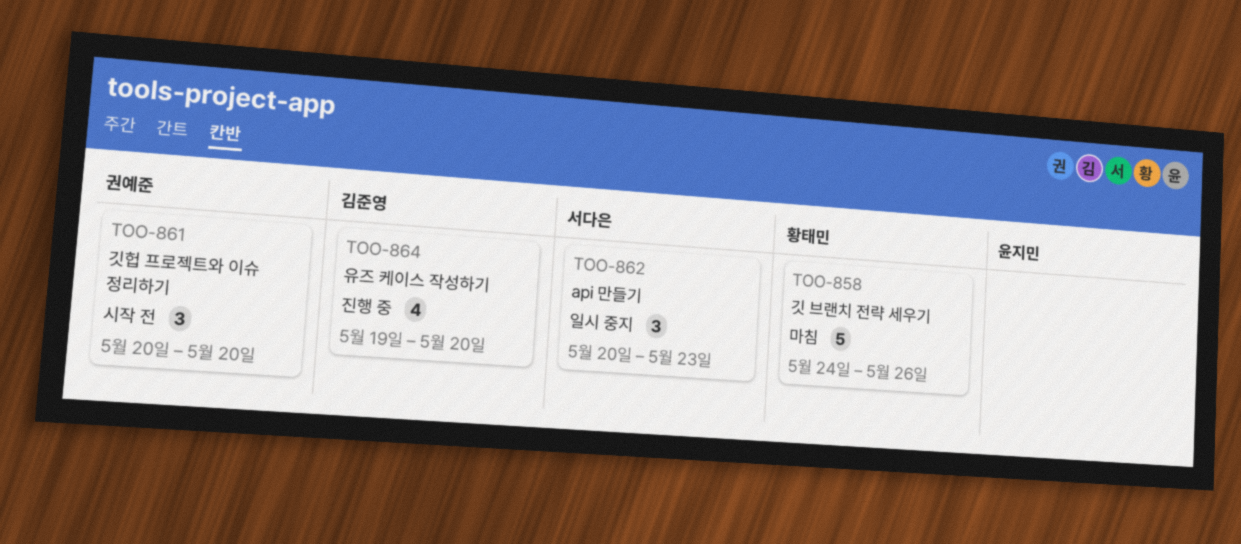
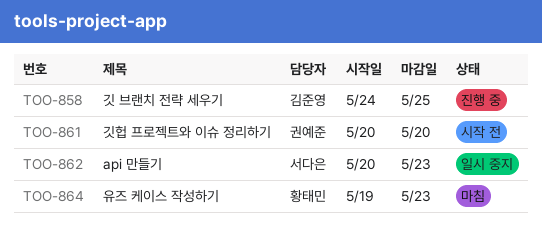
TOO-858, status: 마침 -> 진행 중
TOO-858, owner: 황태민 -> 김준영
TOO-858, due: May 26 -> May 25
TOO-864, status: 진행 중 -> 마침
TOO-864, owner: 김준영 -> 황태민
TOO-864, due: May 20 -> May 23

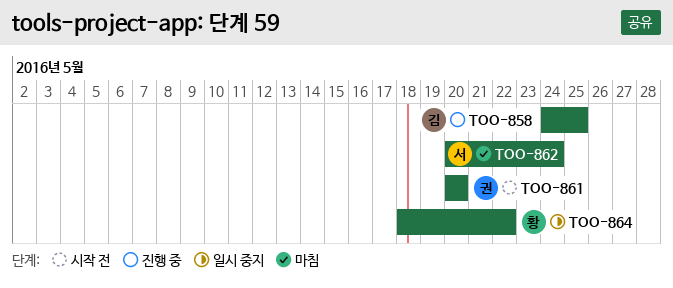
TOO-862, status: 일시 중지 -> 마침
TOO-862, due: May 23 -> May 24
TOO-864, status: 마침 -> 일시 중지
TOO-864, start: May 19 -> May 18
TOO-864, due: May 23 -> May 22

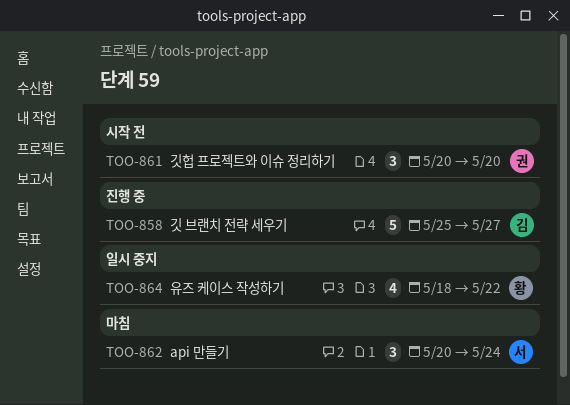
TOO-858, start: May 24 -> May 25
TOO-858, due: May 25 -> May 27

